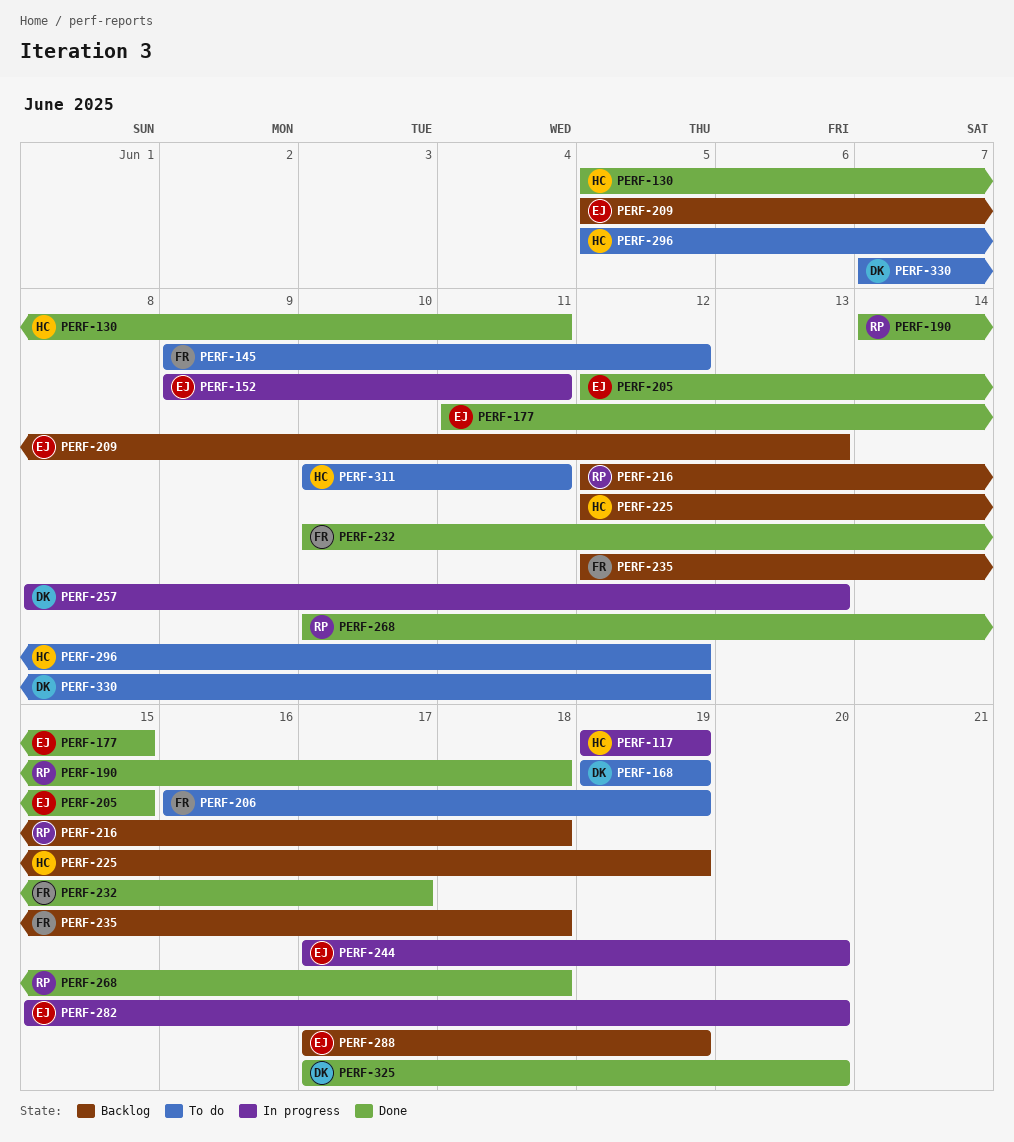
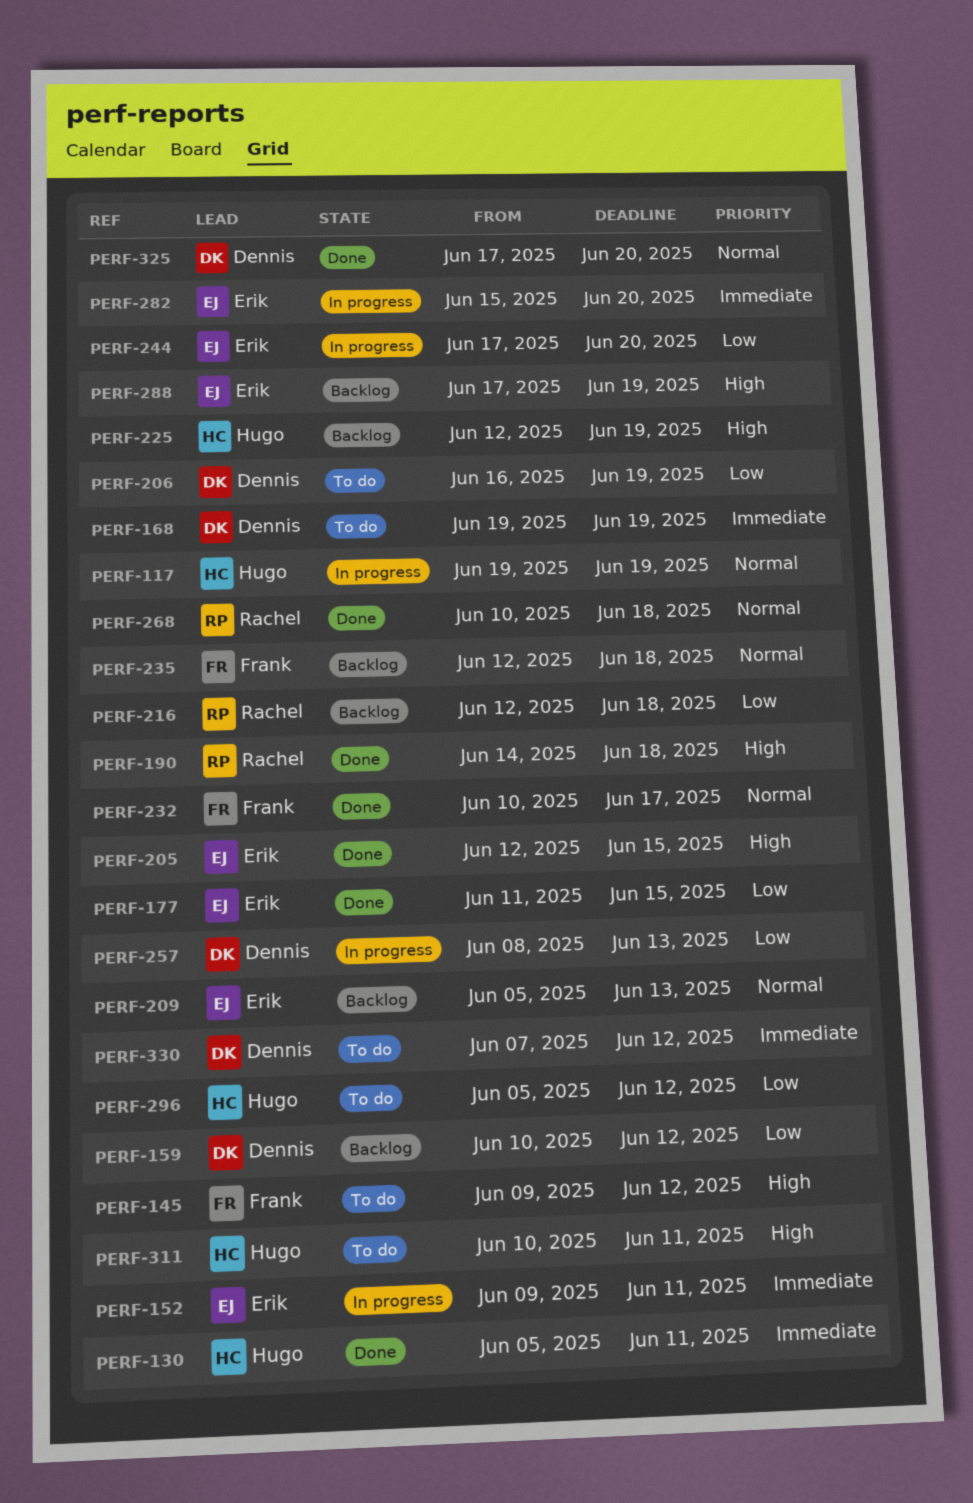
PERF-159: none -> present
PERF-206, owner: Frank -> Dennis

